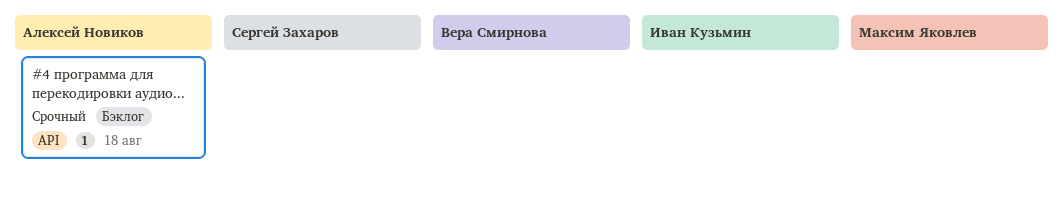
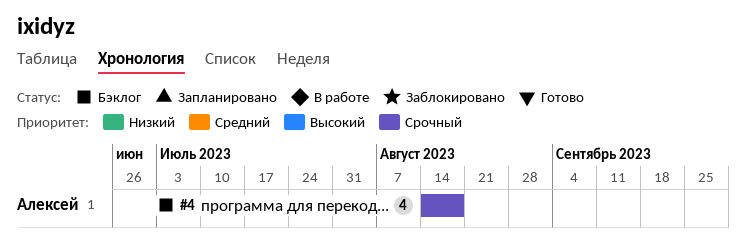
#4, estimate: 1 -> 4

